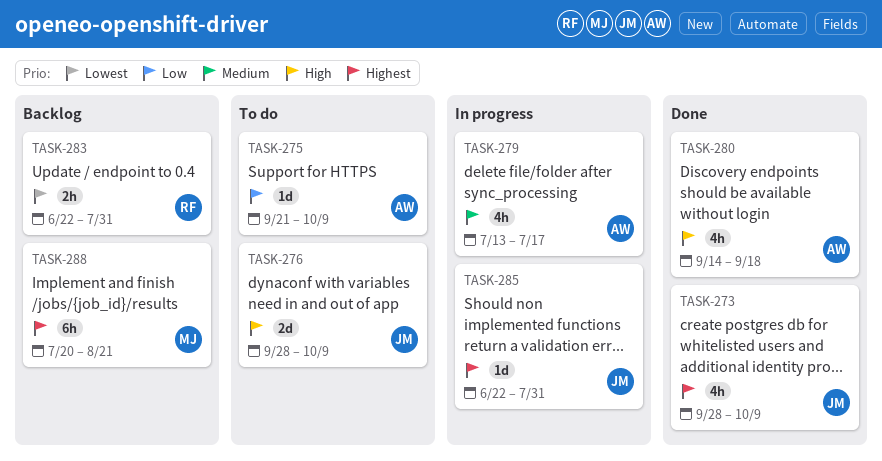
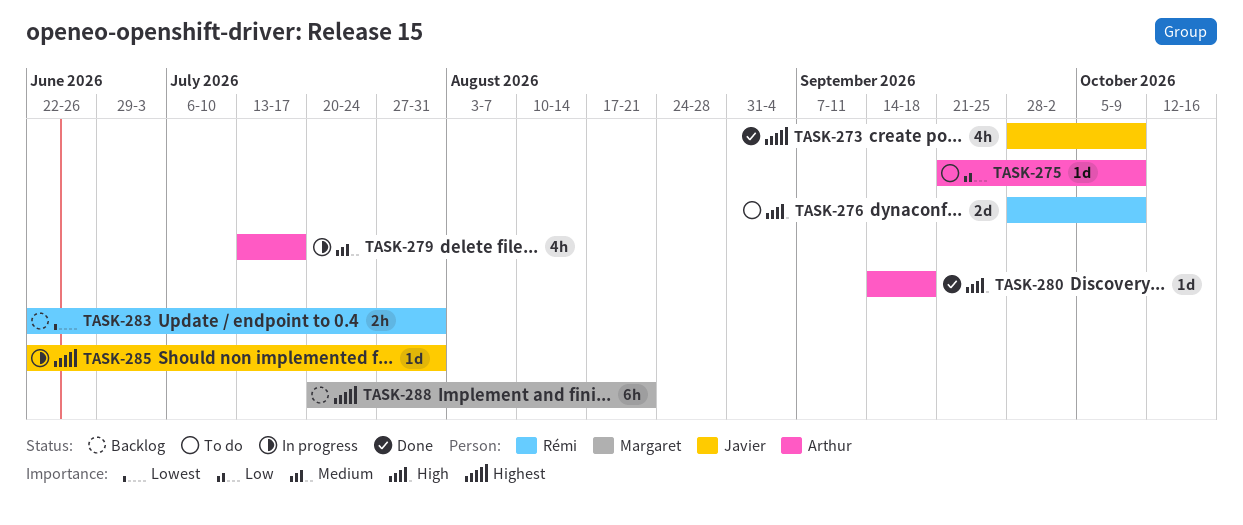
TASK-276, owner: Javier -> Rémi
TASK-280, estimate: 4h -> 1d

